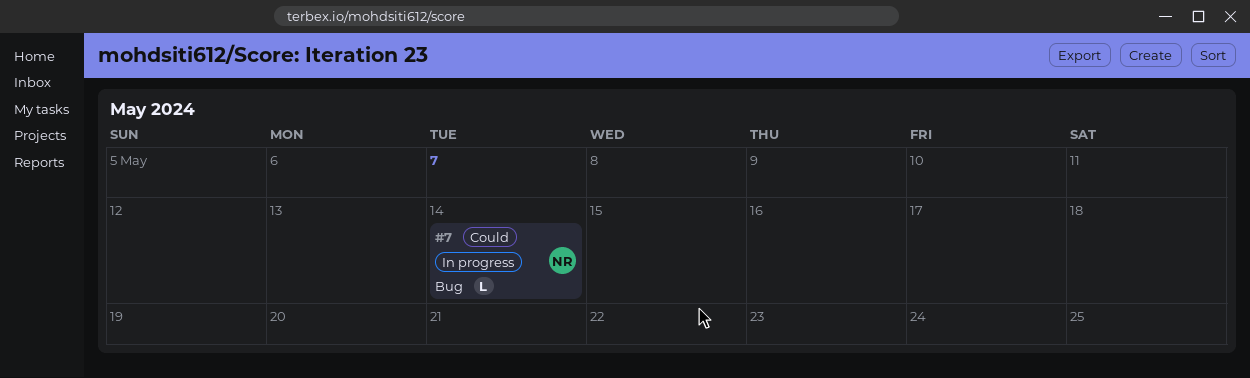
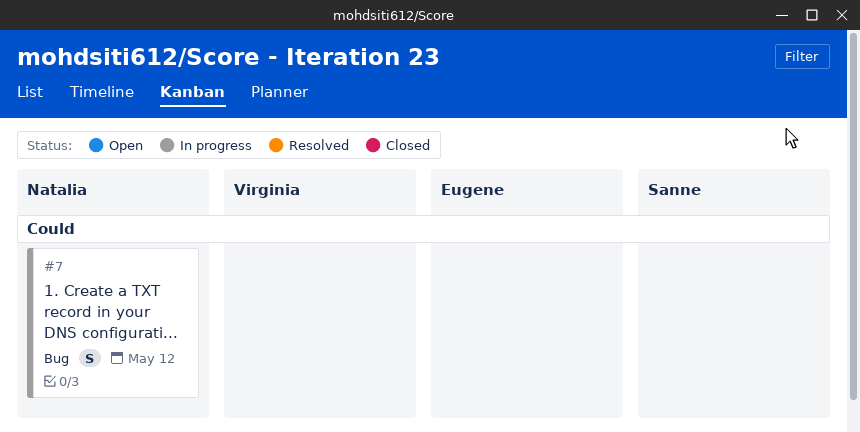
#7, estimate: L -> S
#7, due: May 14 -> May 12

